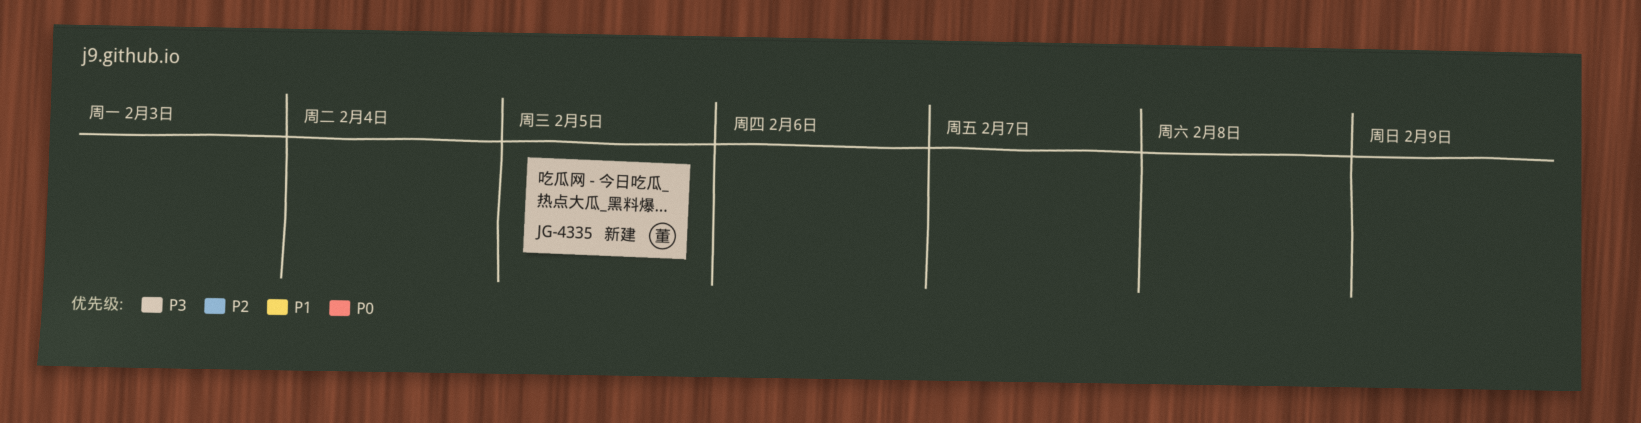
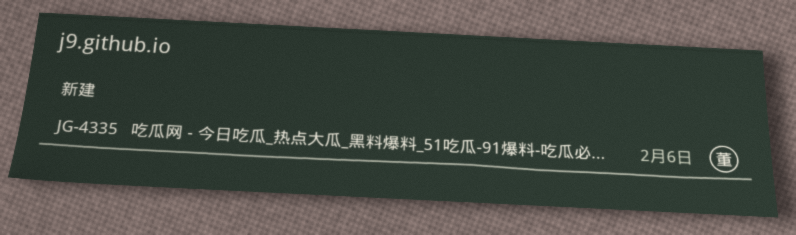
JG-4335, due: Feb 5 -> Feb 6

